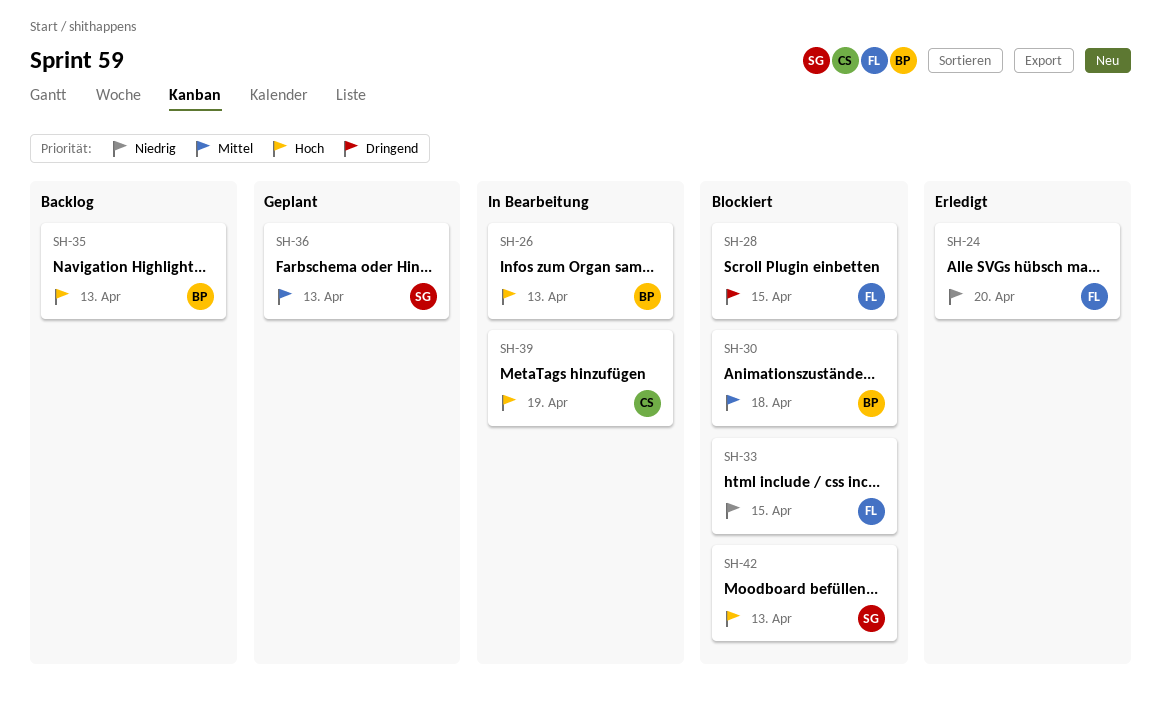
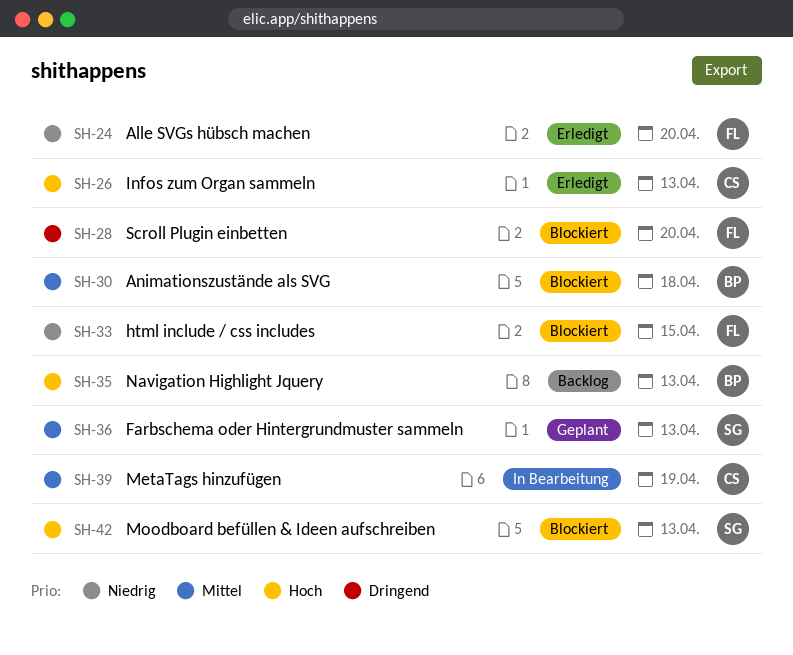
SH-26, status: In Bearbeitung -> Erledigt
SH-26, owner: BP -> CS
SH-28, due: Apr 15 -> Apr 20
SH-39, priority: Hoch -> Mittel

